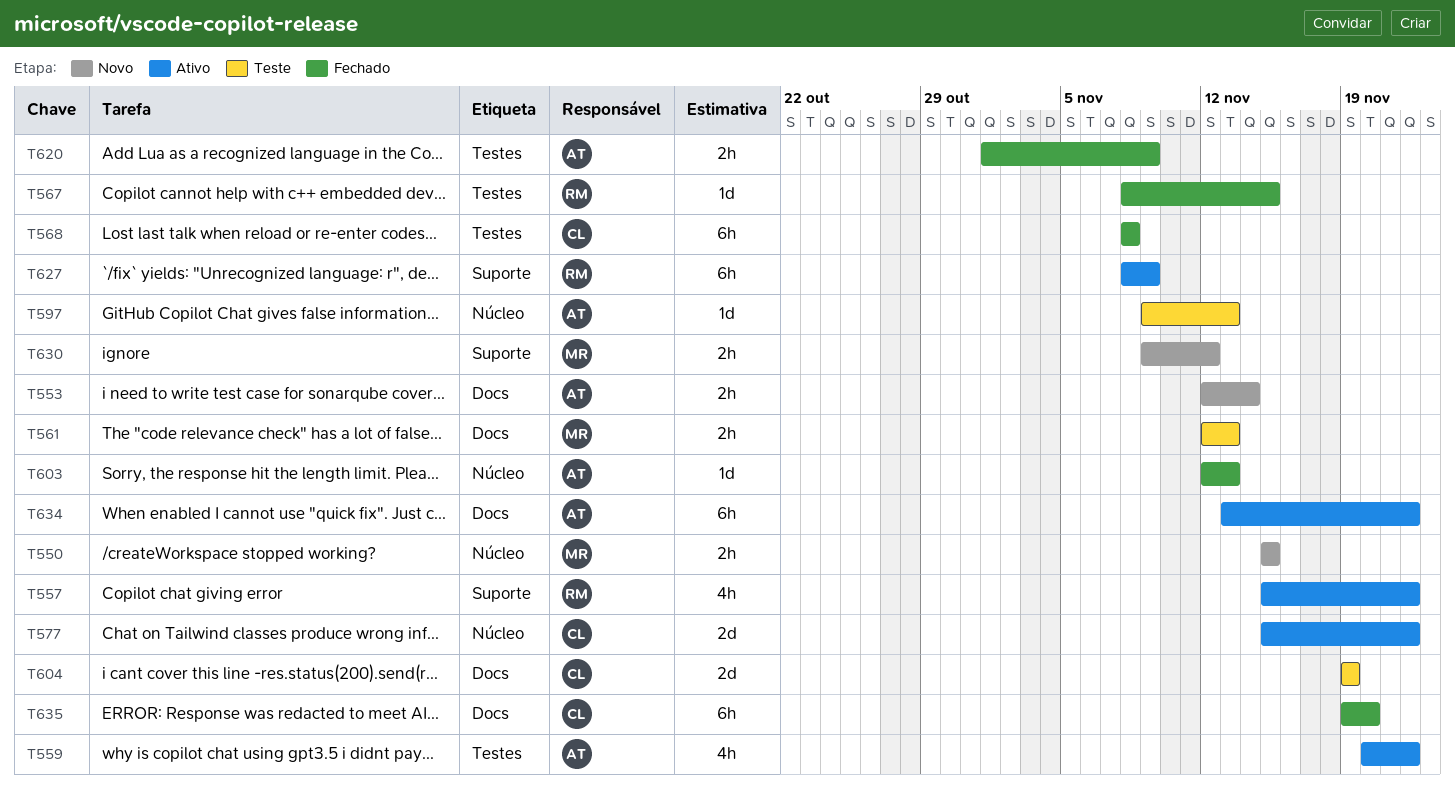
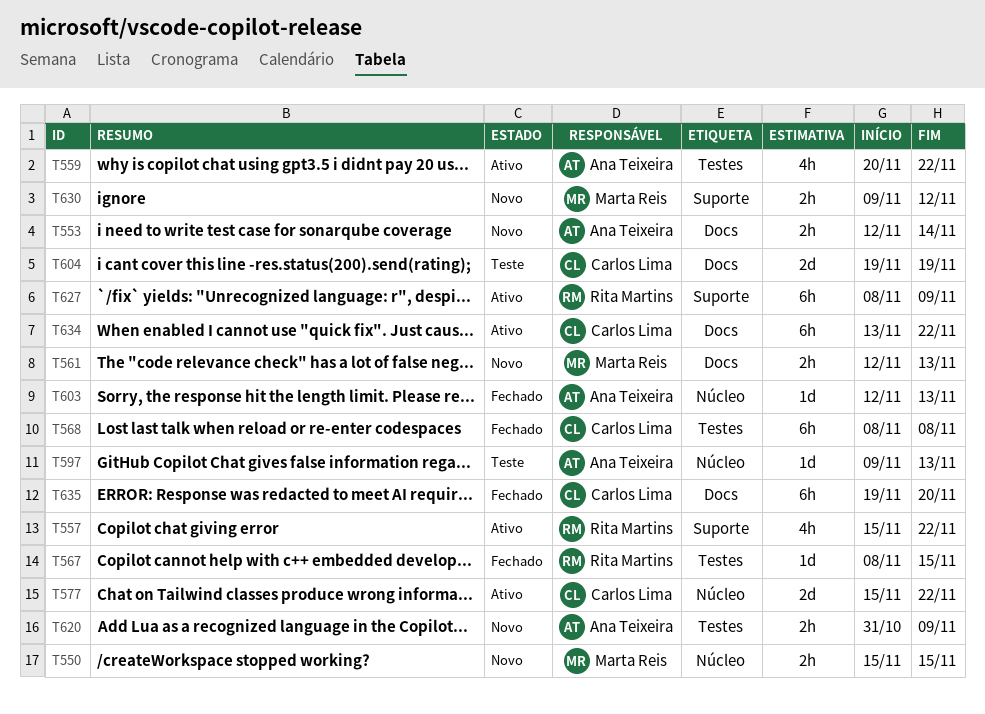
T561, status: Teste -> Novo
T620, status: Fechado -> Novo
T620, start: Nov 1 -> Oct 31
T634, owner: Ana Teixeira -> Carlos Lima

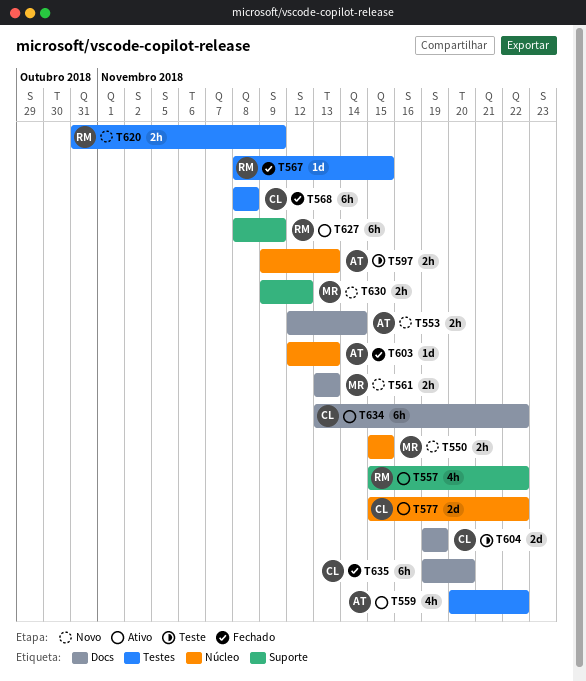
T561, start: Nov 12 -> Nov 13
T597, estimate: 1d -> 2h
T620, owner: Ana Teixeira -> Rita Martins

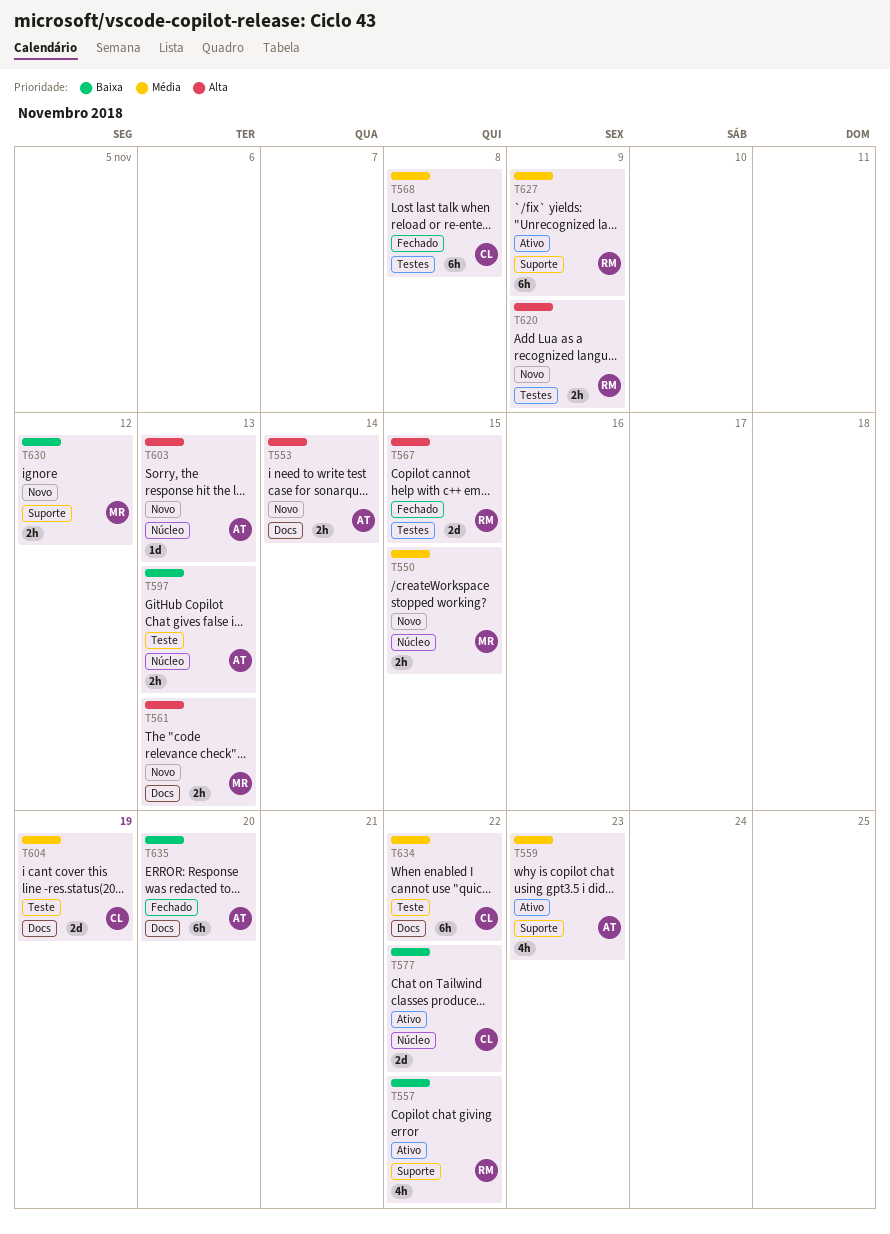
T559, label: Testes -> Suporte
T559, due: Nov 22 -> Nov 23
T567, estimate: 1d -> 2d
T603, status: Fechado -> Novo
T634, status: Ativo -> Teste
T635, owner: CL -> AT

